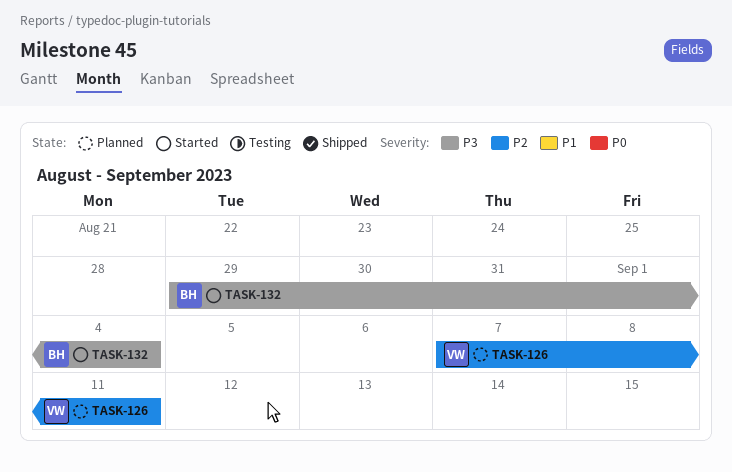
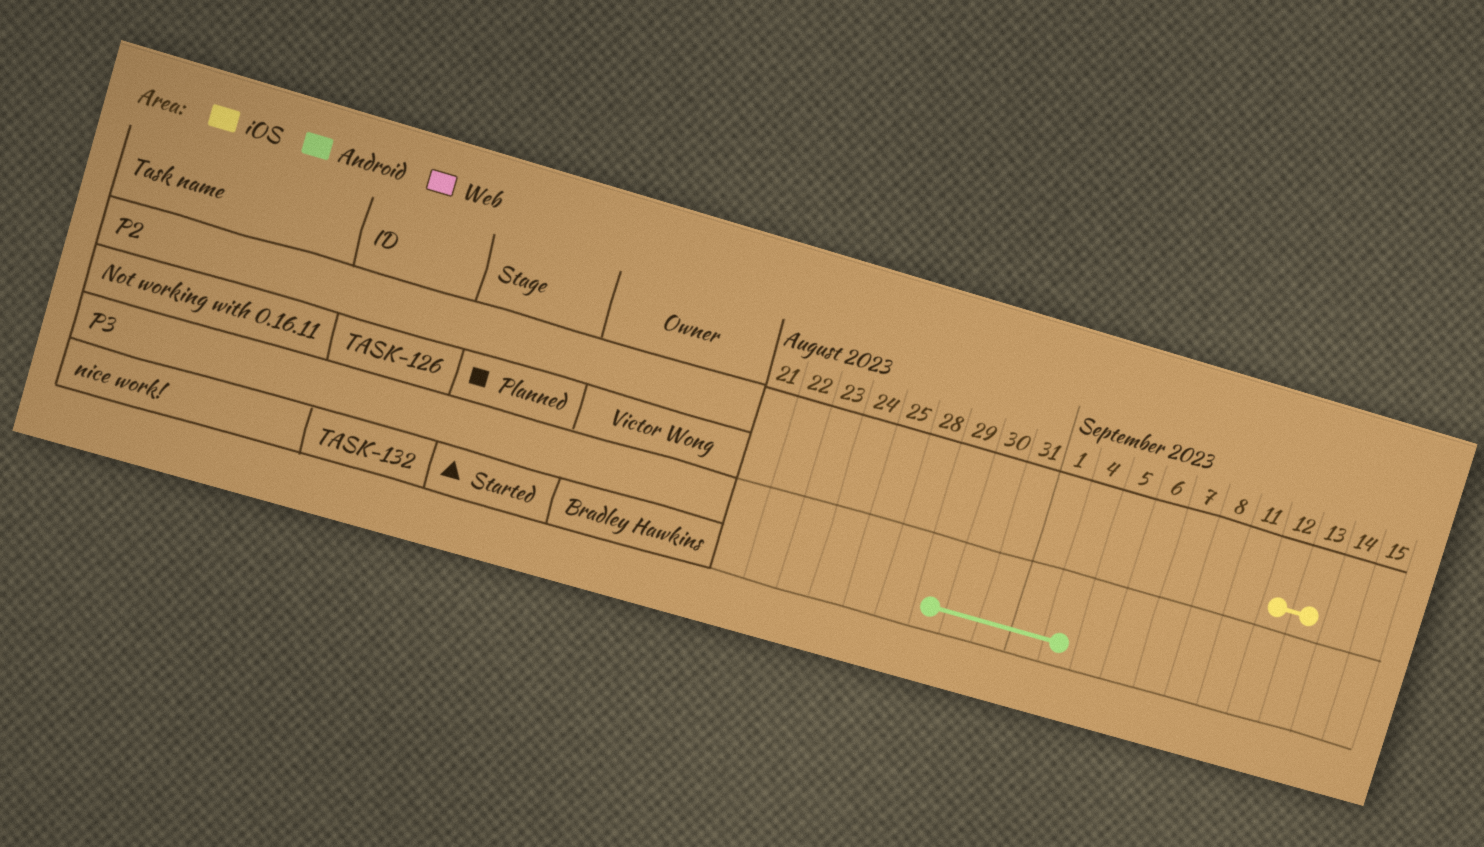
TASK-126, start: Sep 7 -> Sep 12
TASK-126, due: Sep 11 -> Sep 13

